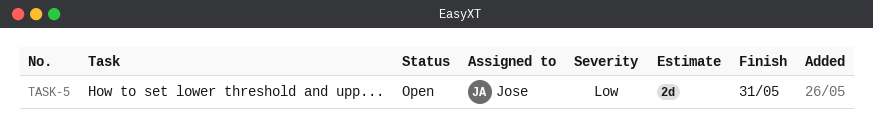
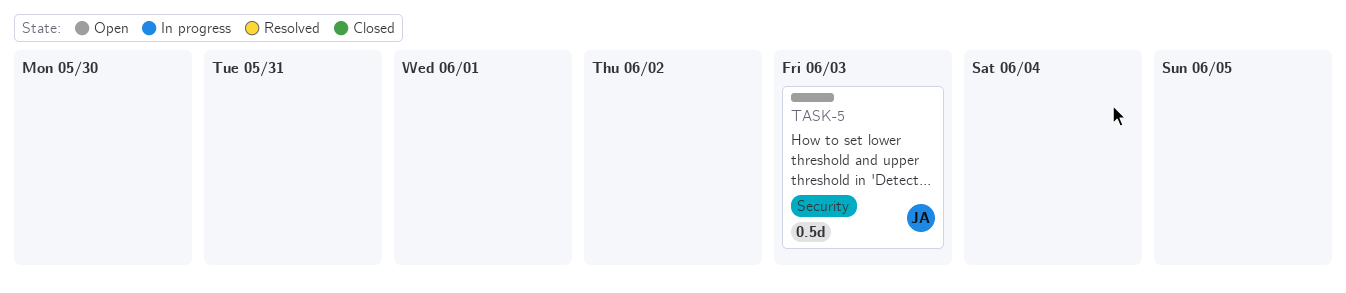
TASK-5, estimate: 2d -> 0.5d
TASK-5, due: May 31 -> Jun 3

